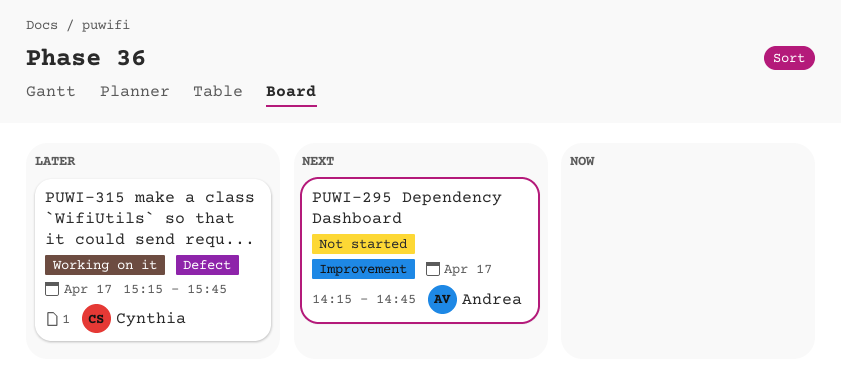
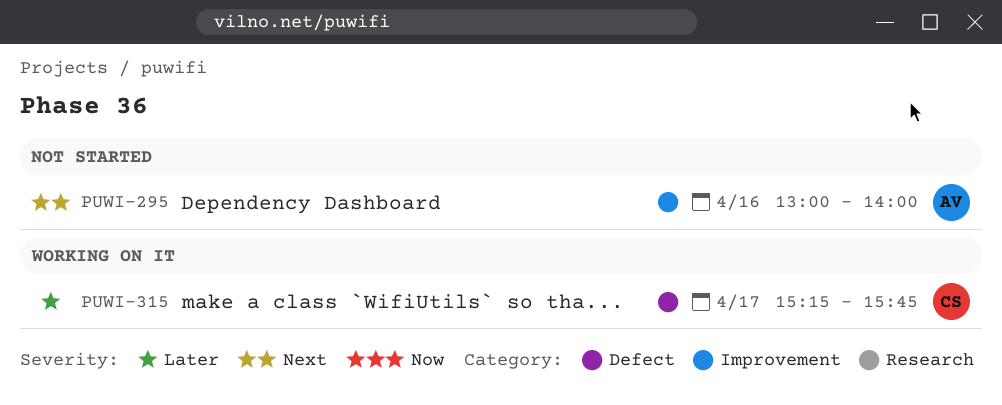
PUWI-295, day: Apr 17 -> Apr 16
PUWI-295, begins: 14:15 -> 13:00
PUWI-295, ends: 14:45 -> 14:00

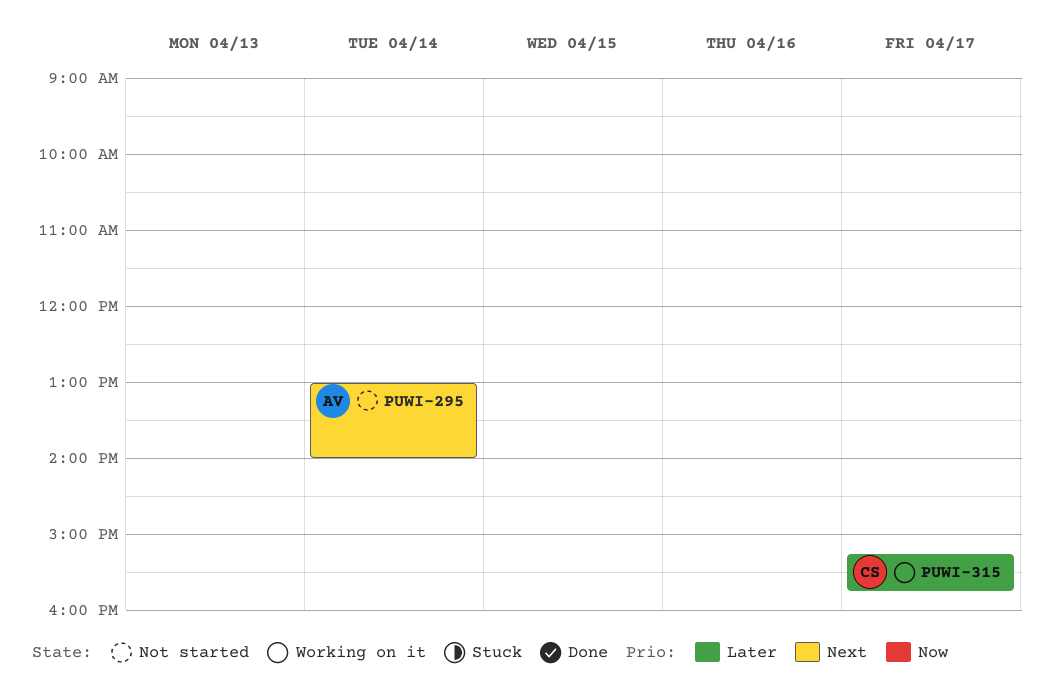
PUWI-295, day: Apr 16 -> Apr 14

